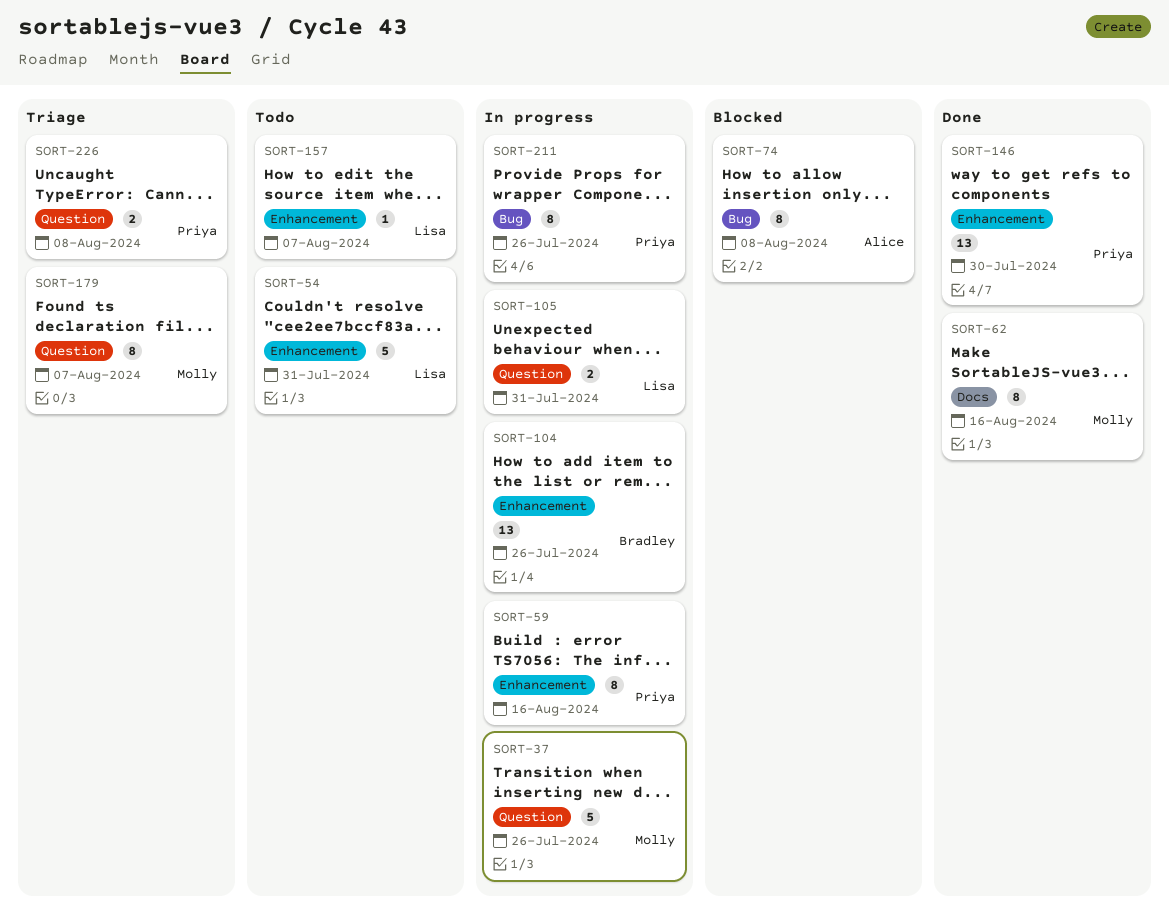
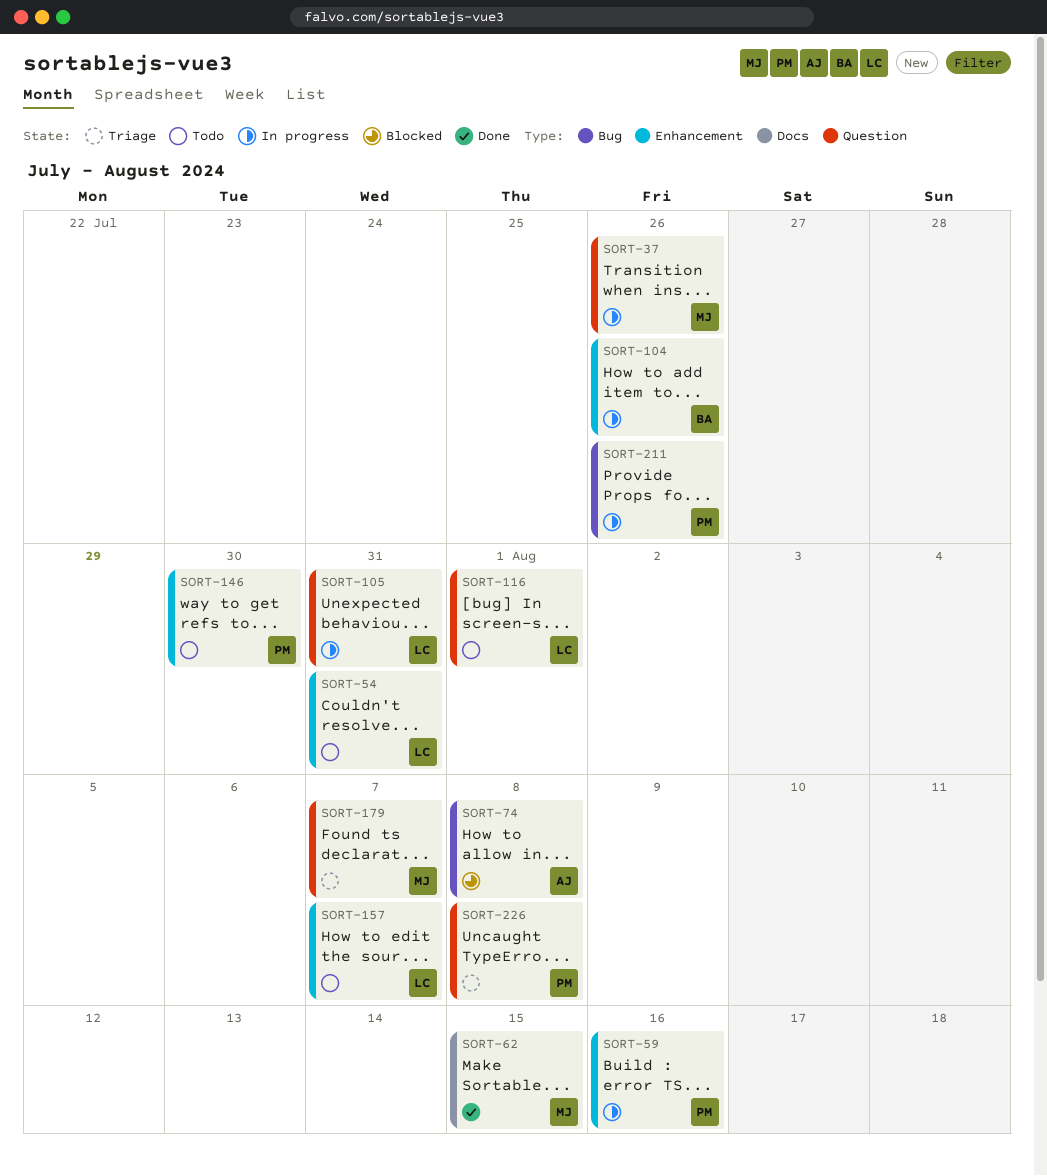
SORT-62, due: Aug 16 -> Aug 15
SORT-116: none -> present
SORT-146, status: Done -> Todo

